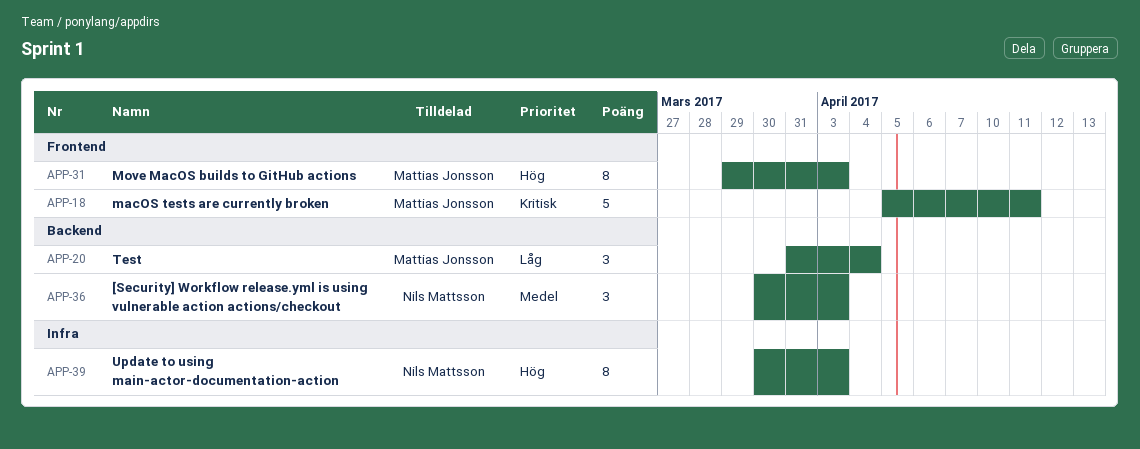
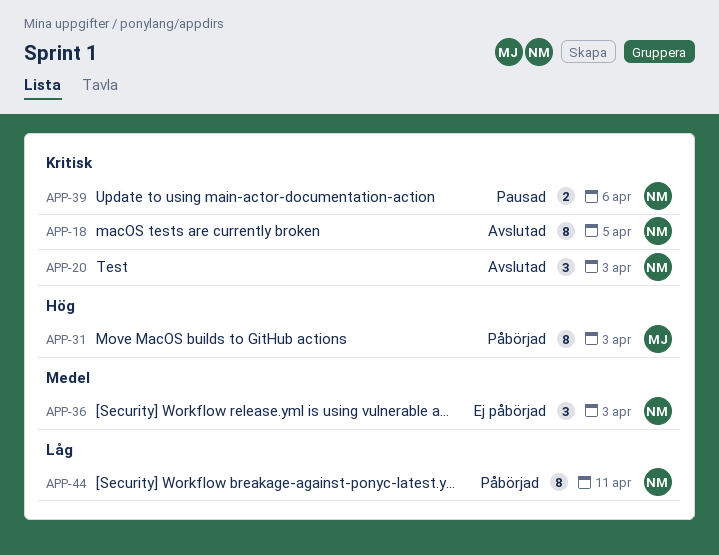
APP-18, owner: Mattias Jonsson -> Nils Mattsson
APP-18, estimate: 5 -> 8
APP-18, due: Apr 11 -> Apr 5
APP-20, owner: Mattias Jonsson -> Nils Mattsson
APP-20, priority: Låg -> Kritisk
APP-20, due: Apr 4 -> Apr 3
APP-39, priority: Hög -> Kritisk
APP-39, estimate: 8 -> 2
APP-39, due: Apr 3 -> Apr 6
APP-44: none -> present

